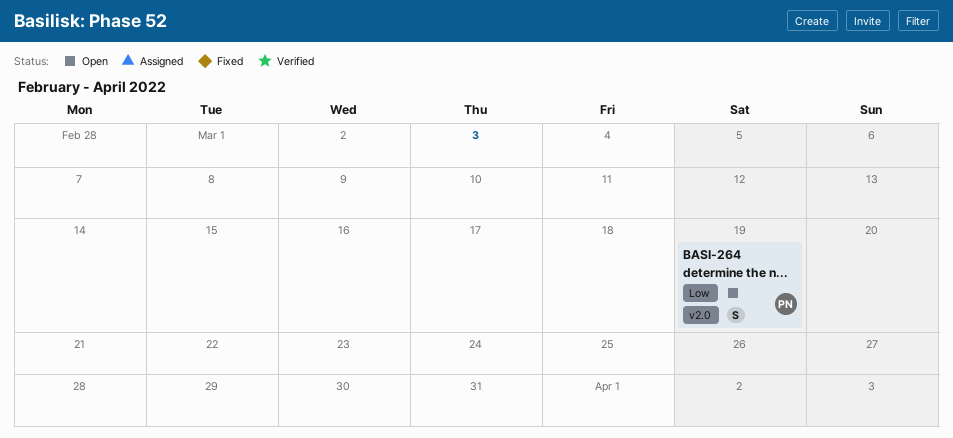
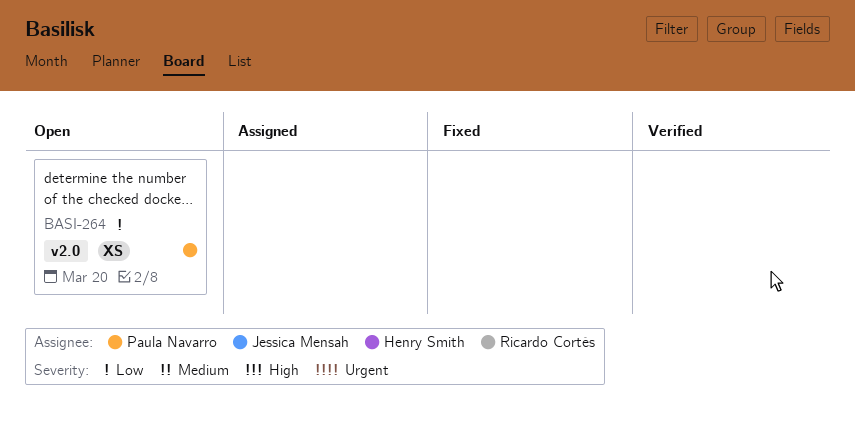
BASI-264, estimate: S -> XS
BASI-264, due: Mar 19 -> Mar 20

